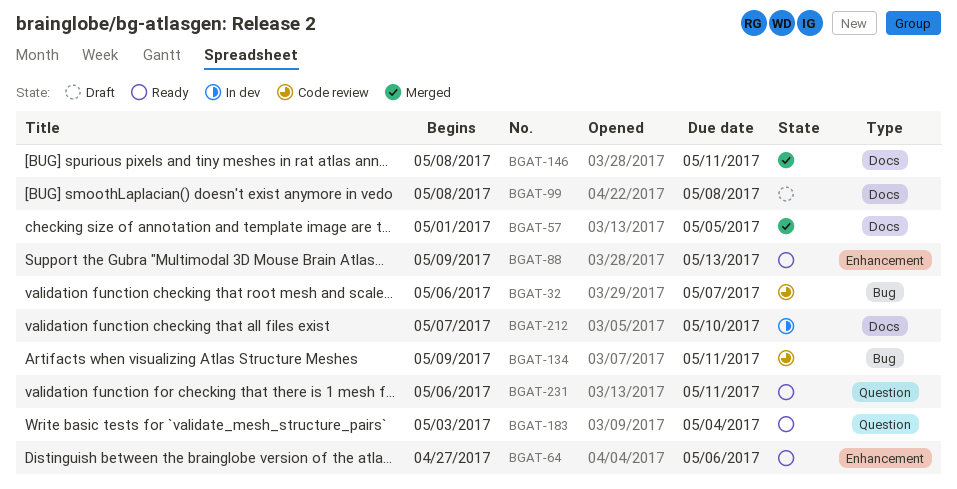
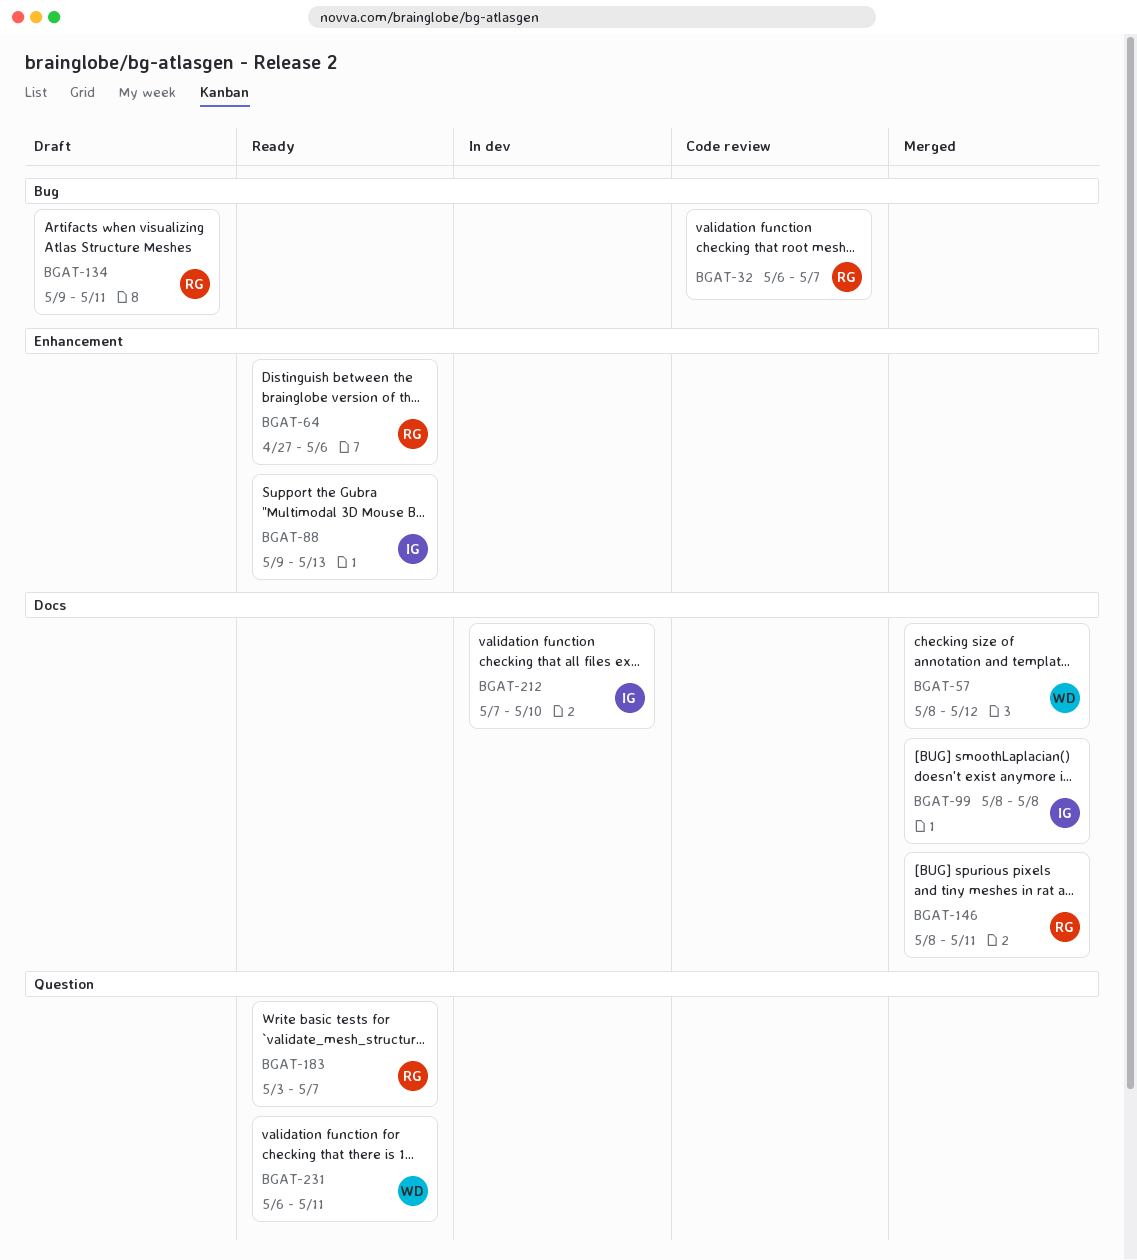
BGAT-57, start: May 1 -> May 8
BGAT-57, due: May 5 -> May 12
BGAT-99, status: Draft -> Merged
BGAT-134, status: Code review -> Draft
BGAT-183, due: May 4 -> May 7

